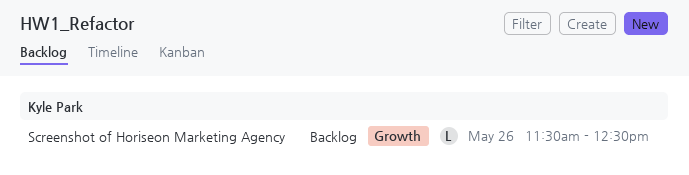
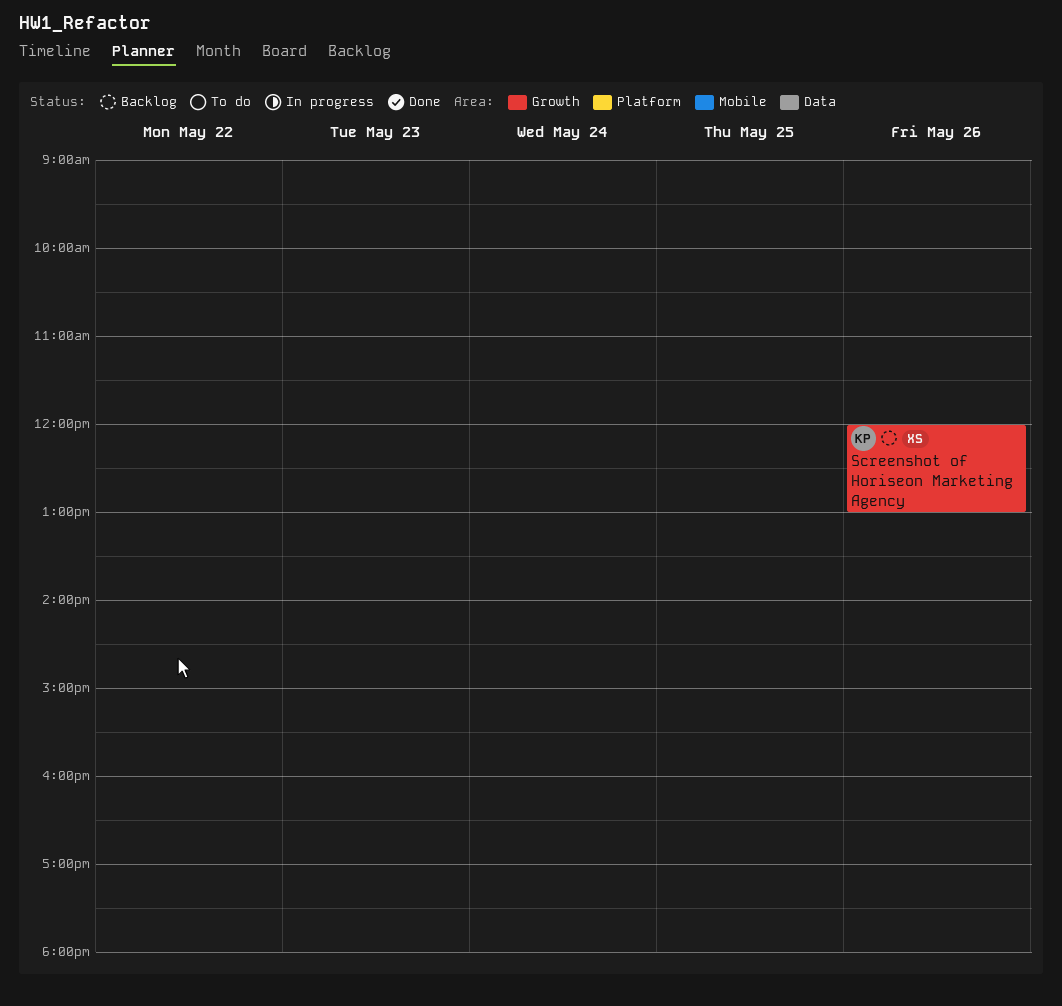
Screenshot of Horiseon Marketing Agency, estimate: L -> XS
Screenshot of Horiseon Marketing Agency, begins: 11:30 -> 12:00
Screenshot of Horiseon Marketing Agency, ends: 12:30 -> 13:00

